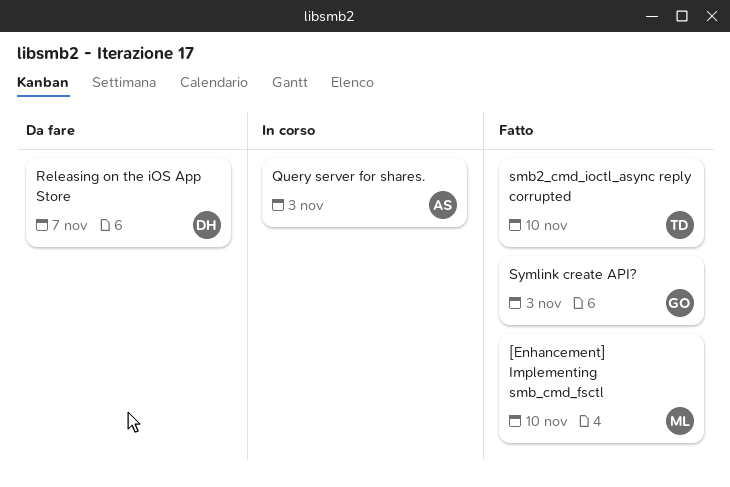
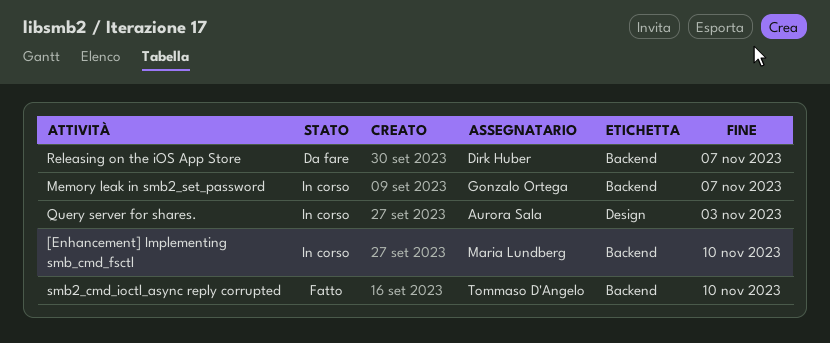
[Enhancement] Implementing smb_cmd_fsctl, status: Fatto -> In corso
Memory leak in smb2_set_password: none -> present
Symlink create API?: present -> none

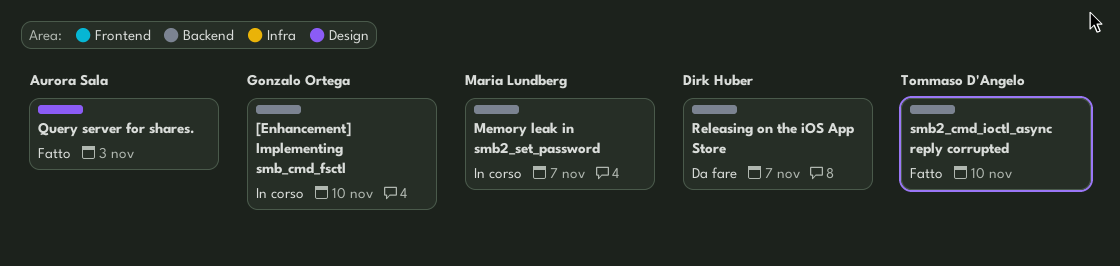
[Enhancement] Implementing smb_cmd_fsctl, owner: Maria Lundberg -> Gonzalo Ortega
Memory leak in smb2_set_password, owner: Gonzalo Ortega -> Maria Lundberg
Query server for shares., status: In corso -> Fatto

